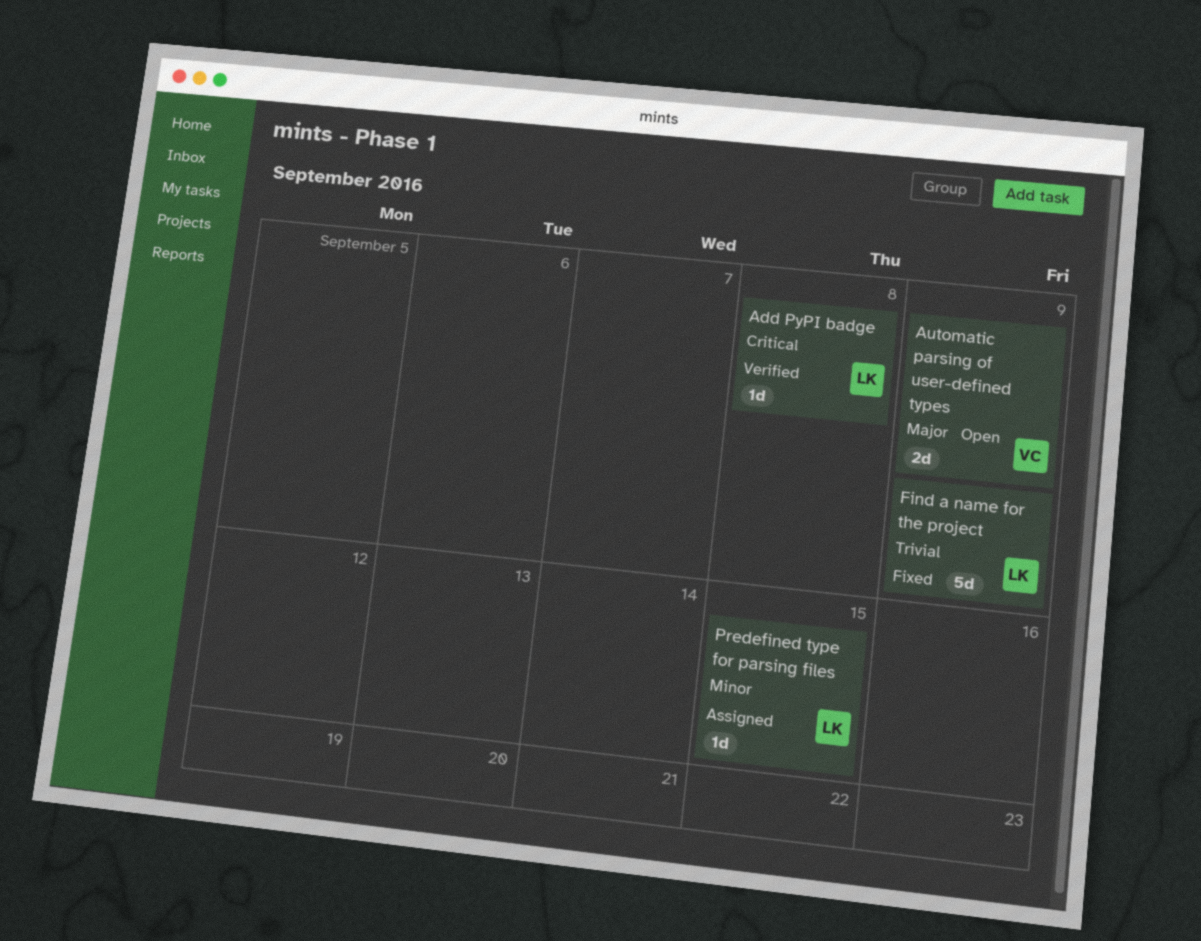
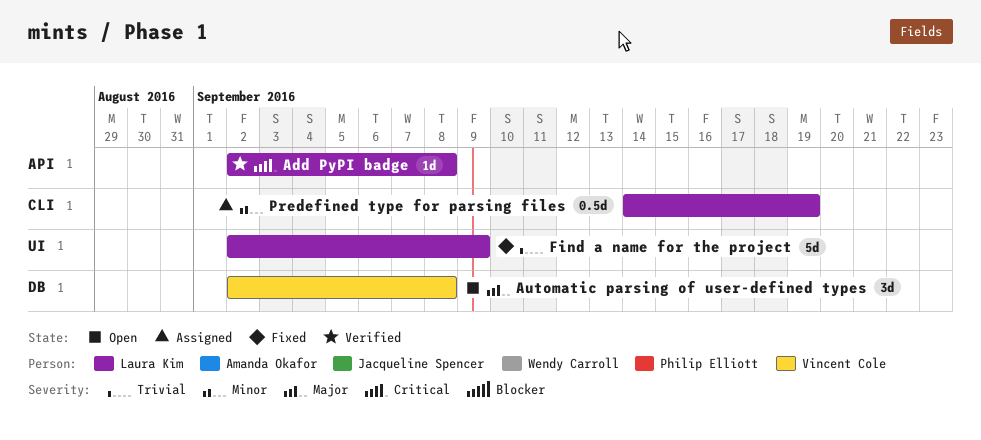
Automatic parsing of user-defined types, estimate: 2d -> 3d
Automatic parsing of user-defined types, due: Sep 9 -> Sep 8
Predefined type for parsing files, estimate: 1d -> 0.5d
Predefined type for parsing files, due: Sep 15 -> Sep 19

